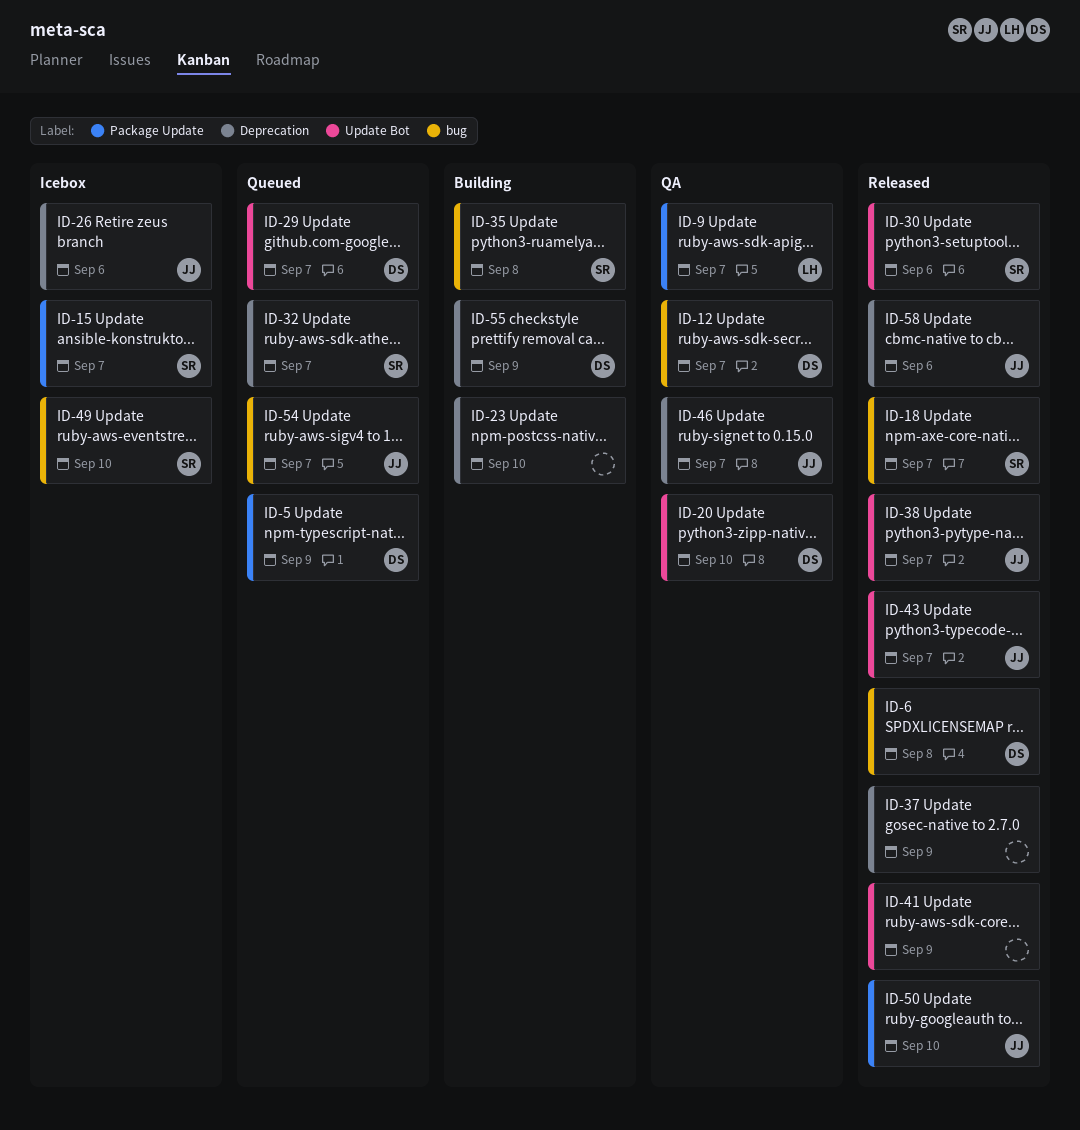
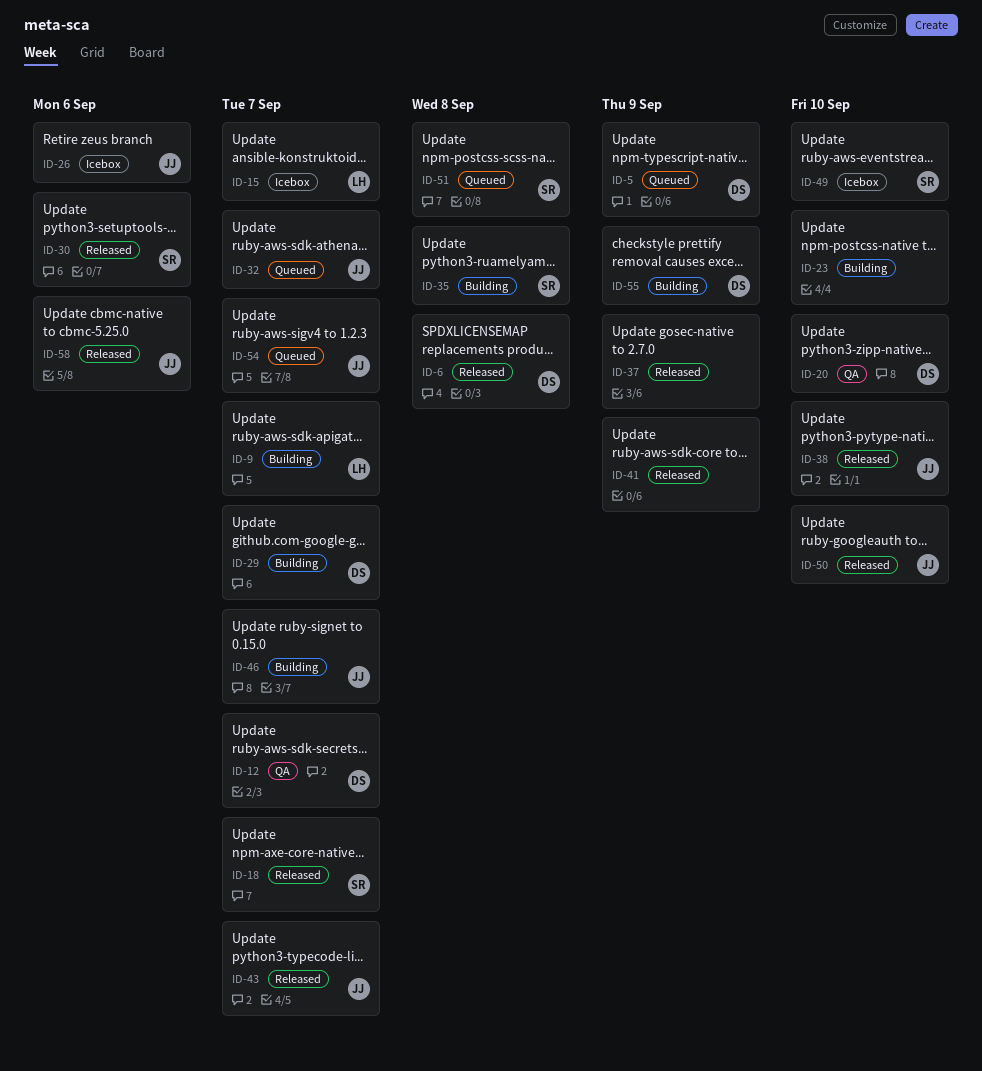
ID-9, status: QA -> Building
ID-15, owner: SR -> LH
ID-29, status: Queued -> Building
ID-32, owner: SR -> JJ
ID-38, due: Sep 7 -> Sep 10
ID-46, status: QA -> Building
ID-51: none -> present

